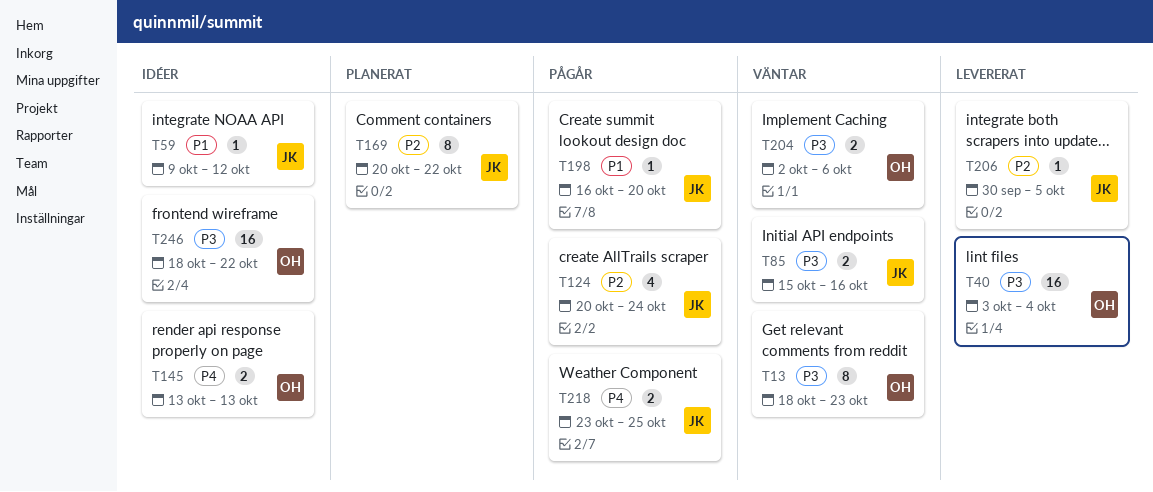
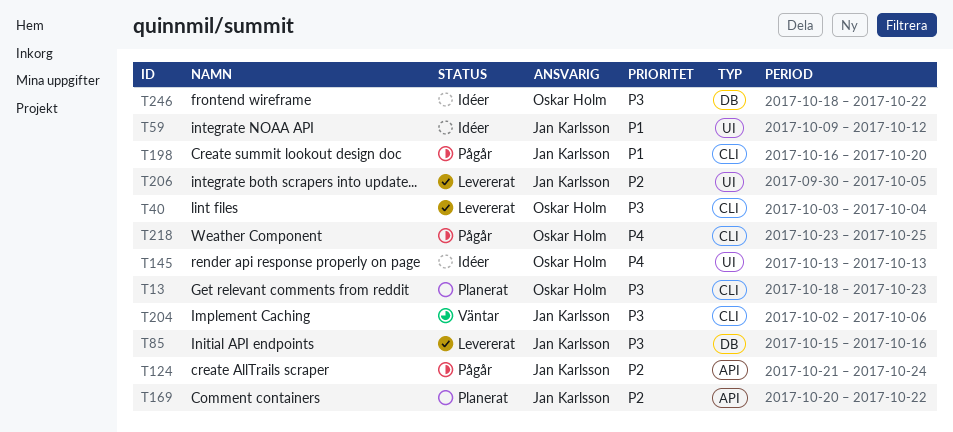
T13, status: Väntar -> Planerat
T85, status: Väntar -> Levererat
T124, start: Oct 20 -> Oct 21
T204, owner: Oskar Holm -> Jan Karlsson
T218, owner: Jan Karlsson -> Oskar Holm

